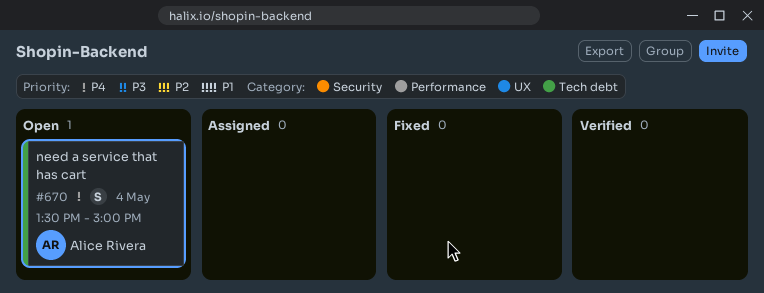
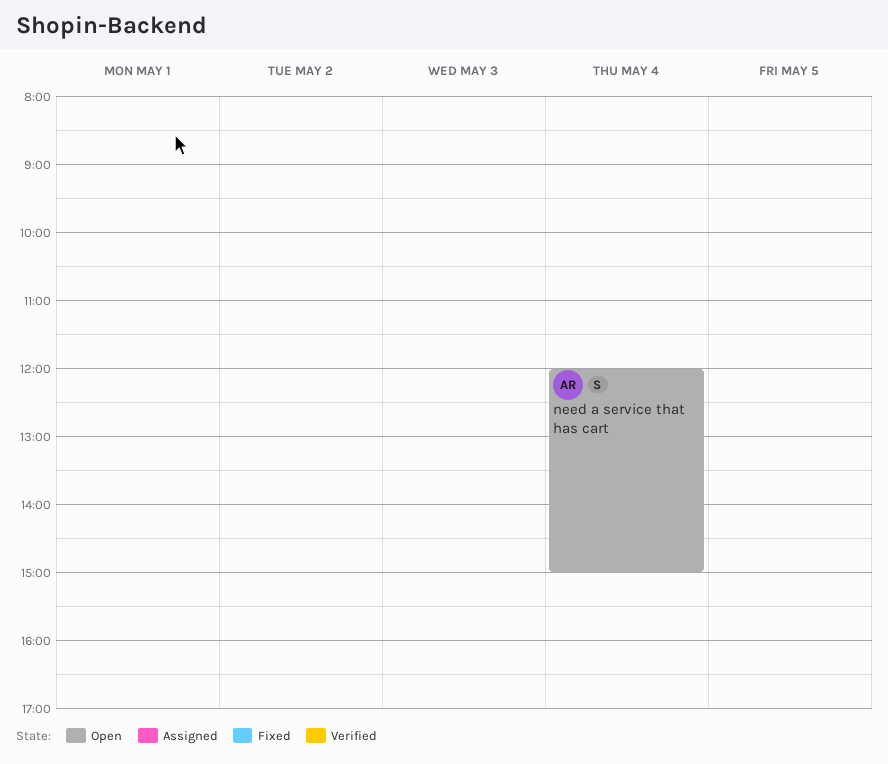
need a service that has cart, begins: 13:30 -> 12:00

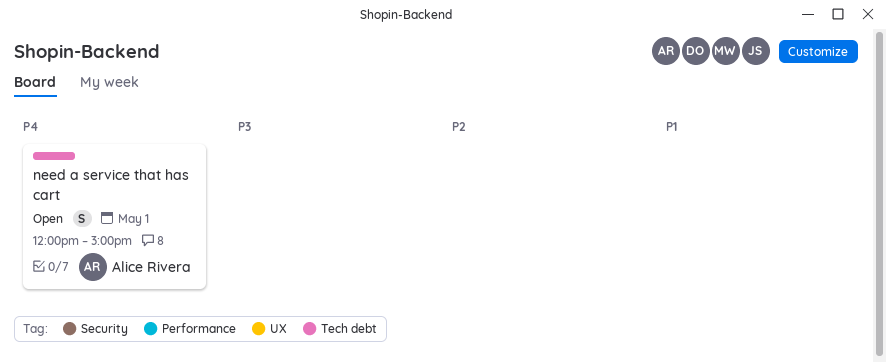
need a service that has cart, day: May 4 -> May 1

